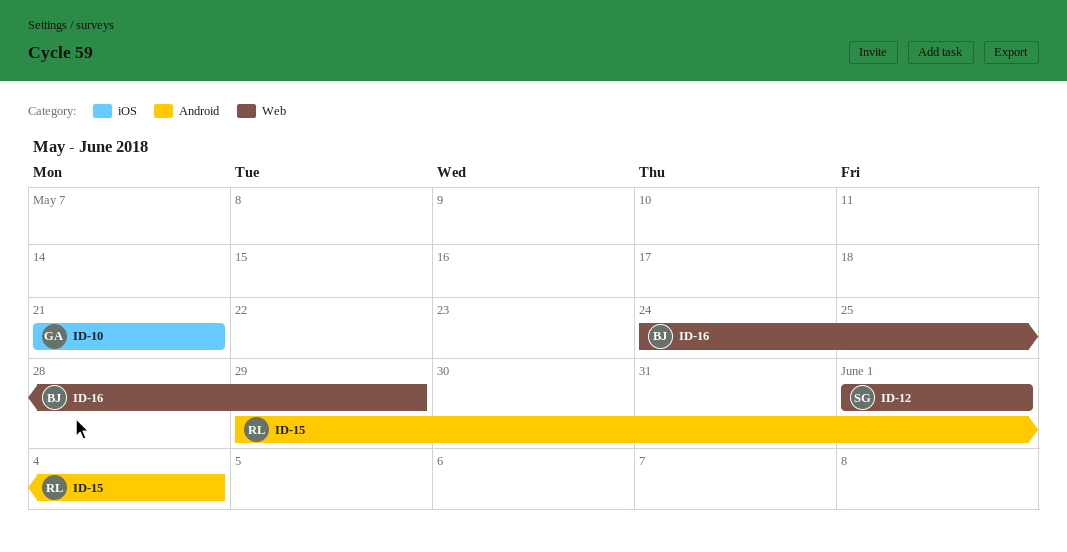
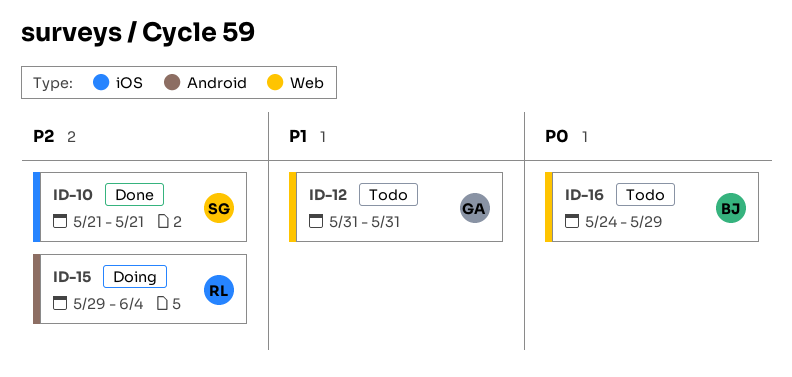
ID-10, owner: GA -> SG
ID-12, owner: SG -> GA
ID-12, start: Jun 1 -> May 31
ID-12, due: Jun 1 -> May 31

